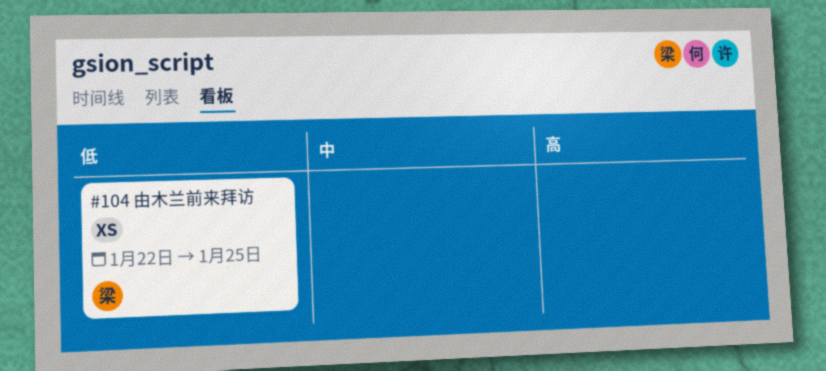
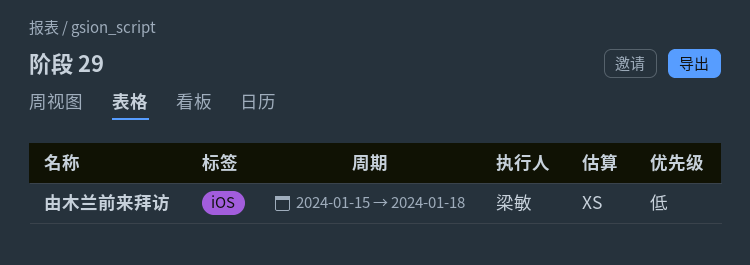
由木兰前来拜访, start: Jan 22 -> Jan 15
由木兰前来拜访, due: Jan 25 -> Jan 18

